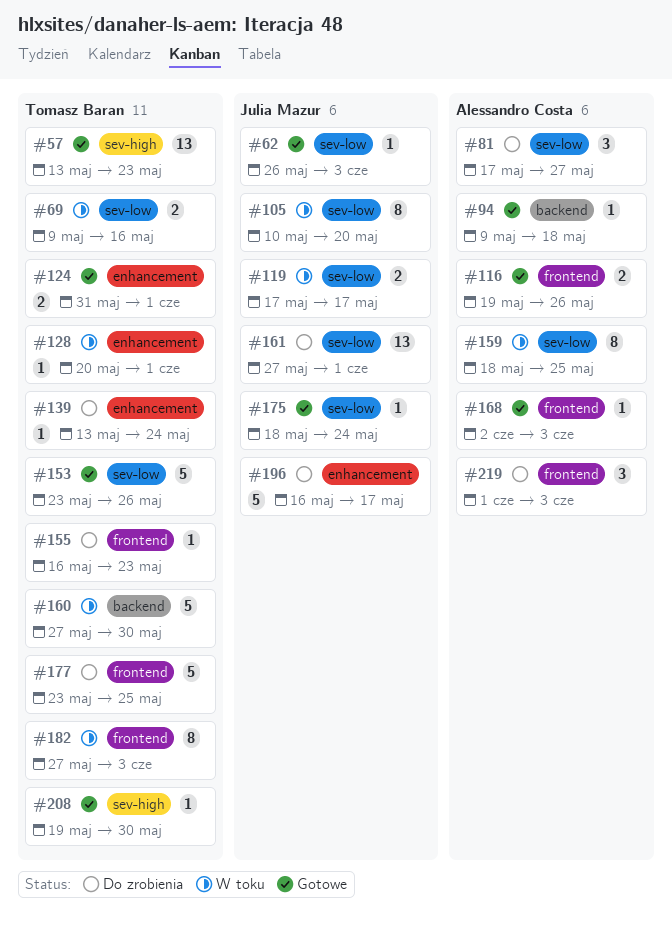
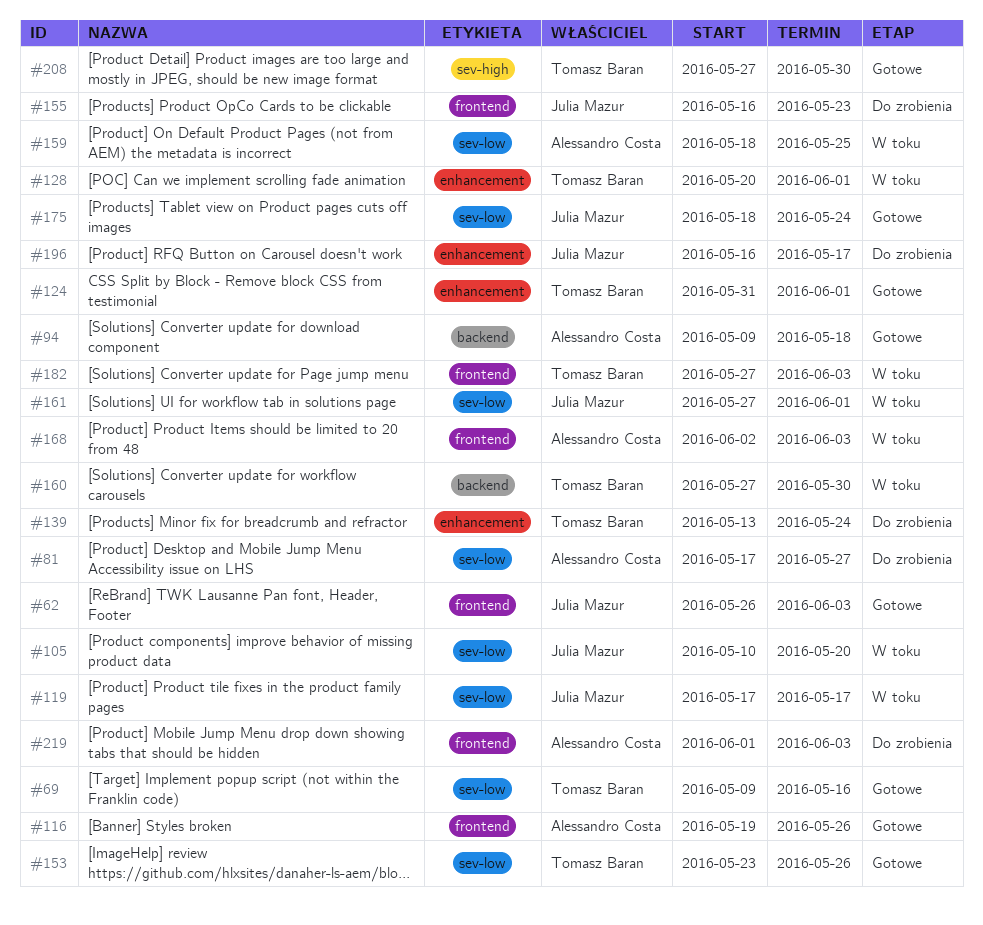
#57: present -> none
#62, label: sev-low -> frontend
#69, status: W toku -> Gotowe
#155, owner: Tomasz Baran -> Julia Mazur
#161, status: Do zrobienia -> W toku
#168, status: Gotowe -> W toku
#177: present -> none
#208, start: May 19 -> May 27

